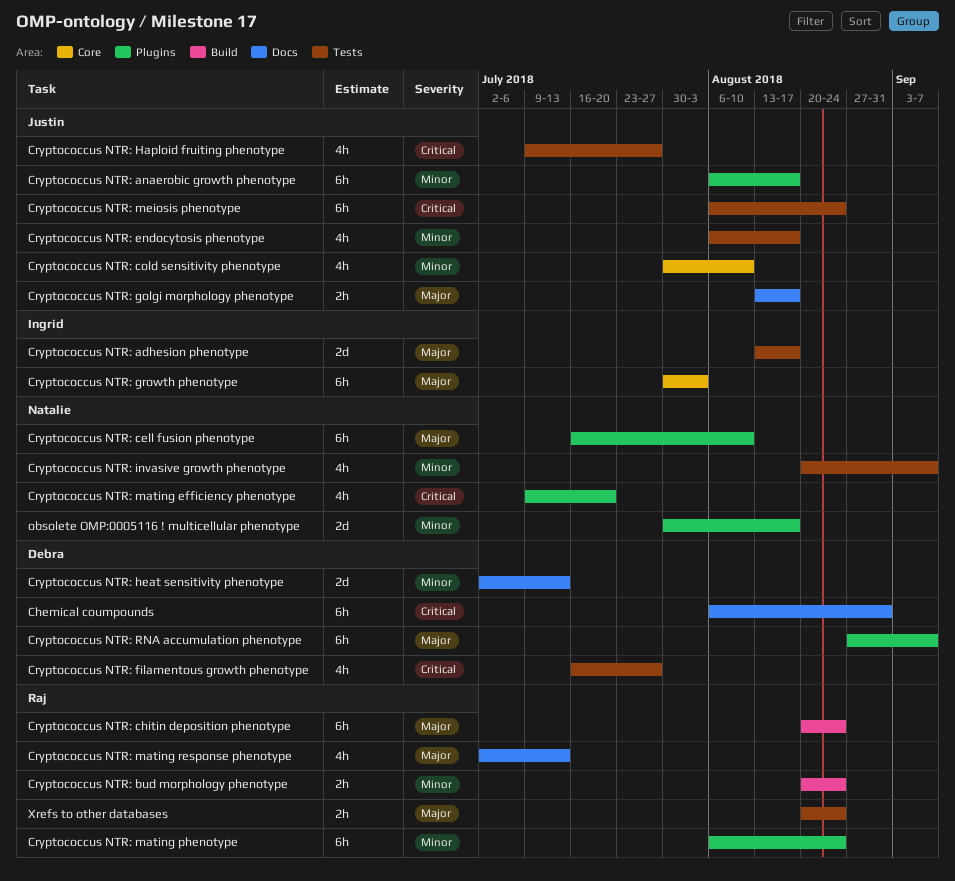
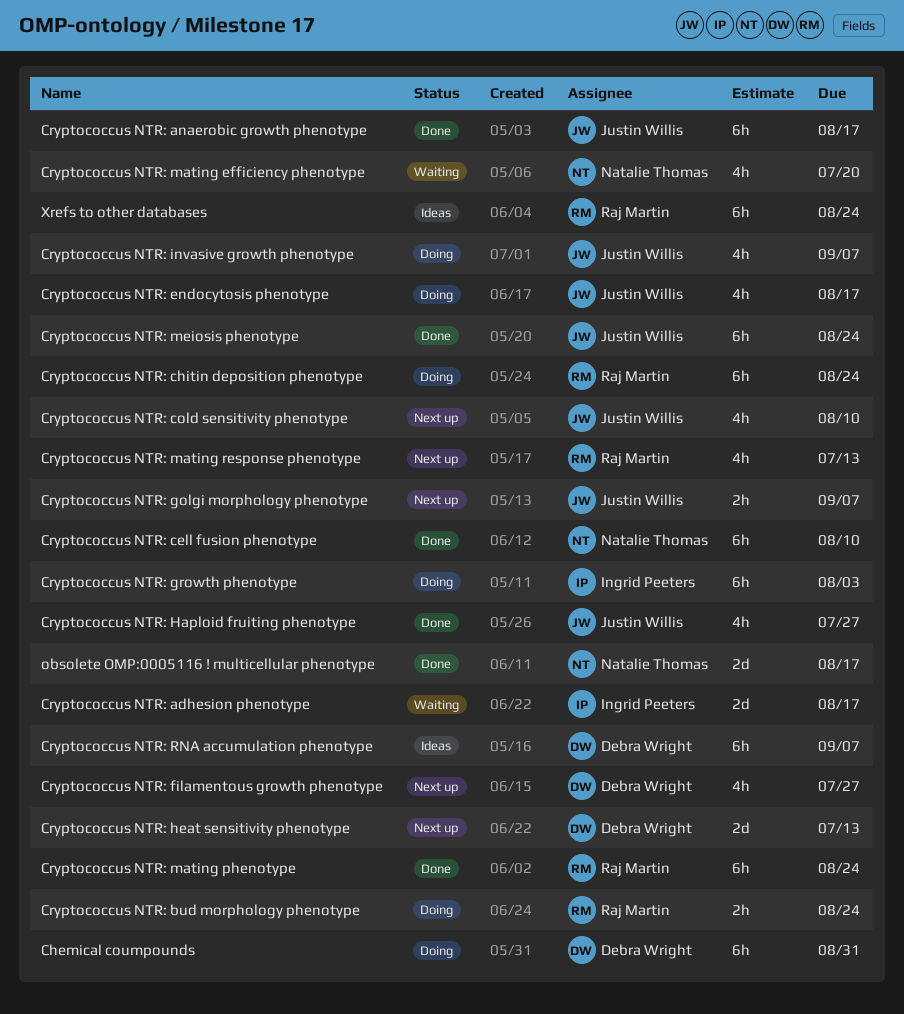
Cryptococcus NTR: golgi morphology phenotype, due: Aug 17 -> Sep 7
Cryptococcus NTR: invasive growth phenotype, owner: Natalie Thomas -> Justin Willis
Xrefs to other databases, estimate: 2h -> 6h

